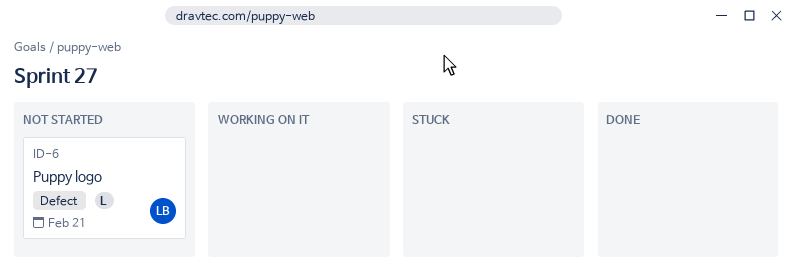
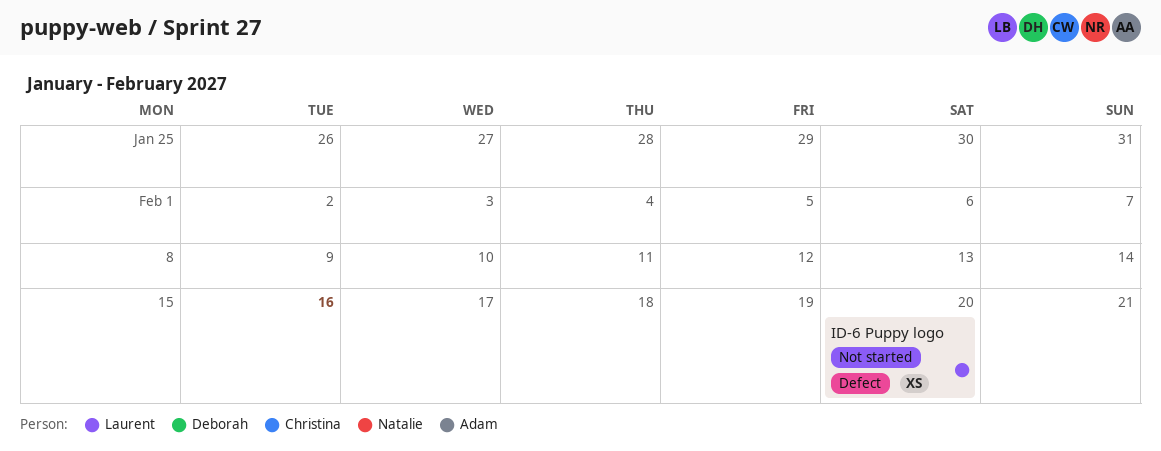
ID-6, estimate: L -> XS
ID-6, due: Feb 21 -> Feb 20

